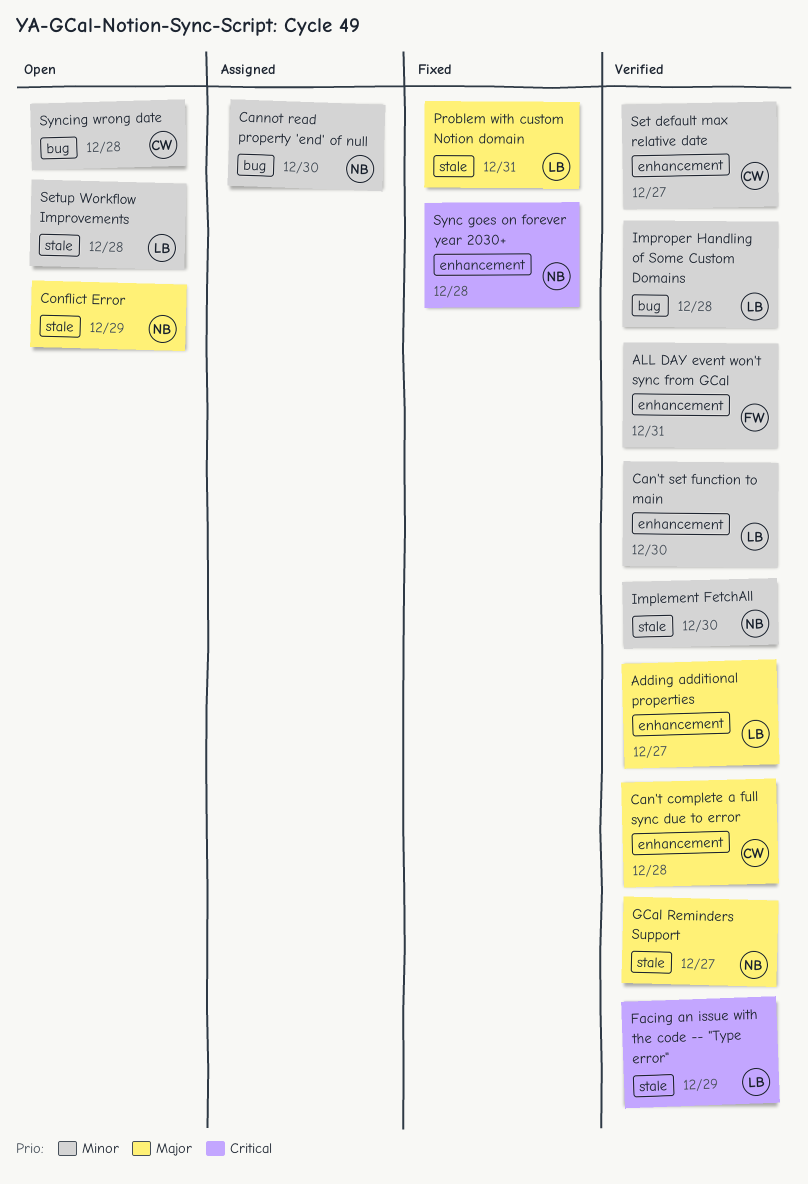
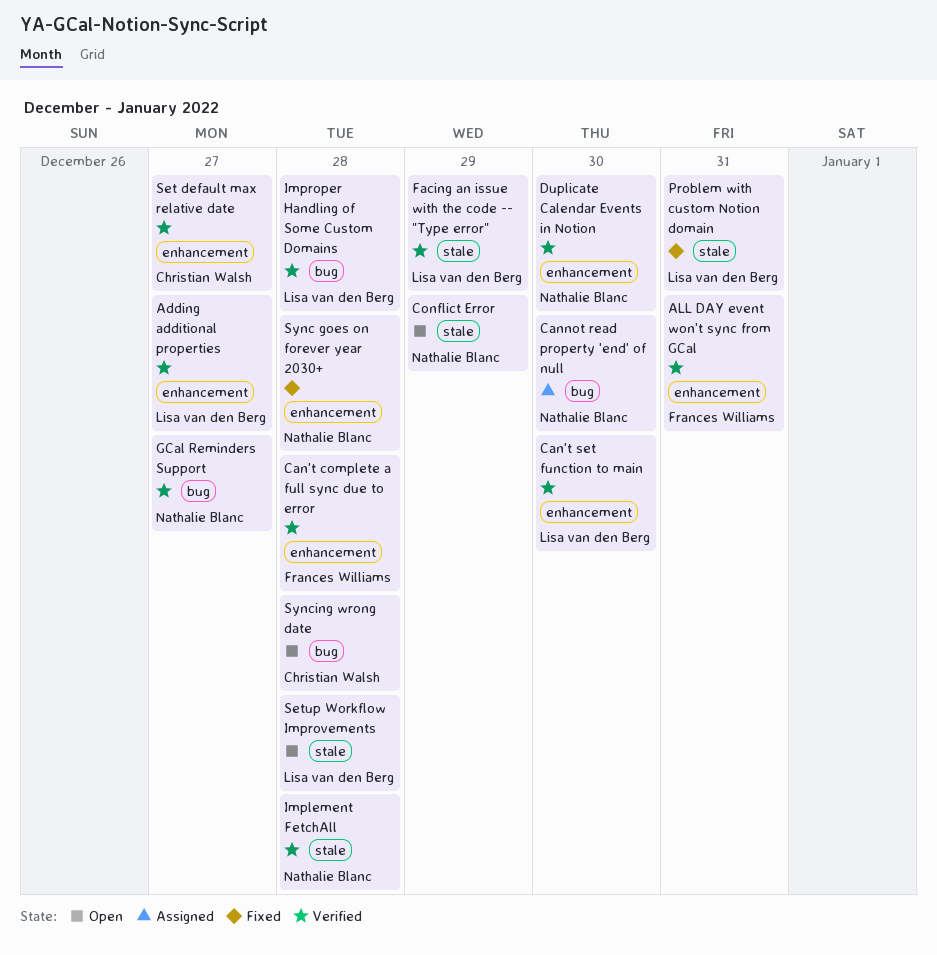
Can't complete a full sync due to error, owner: Christian Walsh -> Frances Williams
Duplicate Calendar Events in Notion: none -> present
GCal Reminders Support, label: stale -> bug
Implement FetchAll, due: Dec 30 -> Dec 28

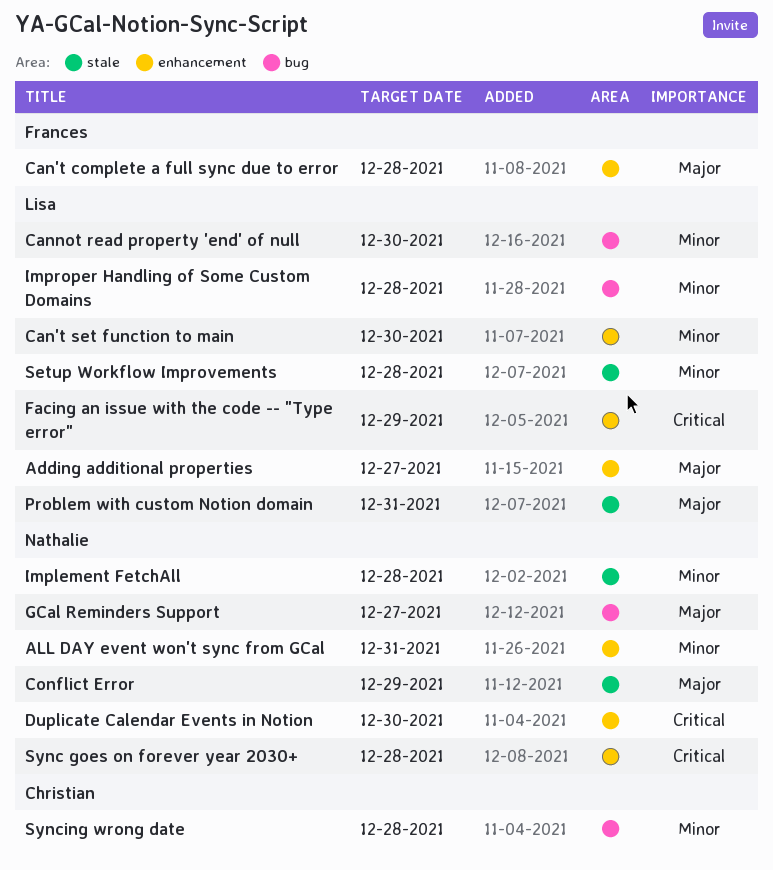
ALL DAY event won't sync from GCal, owner: Frances Williams -> Nathalie Blanc
Cannot read property 'end' of null, owner: Nathalie Blanc -> Lisa van den Berg
Facing an issue with the code -- "Type error", label: stale -> enhancement
Set default max relative date: present -> none

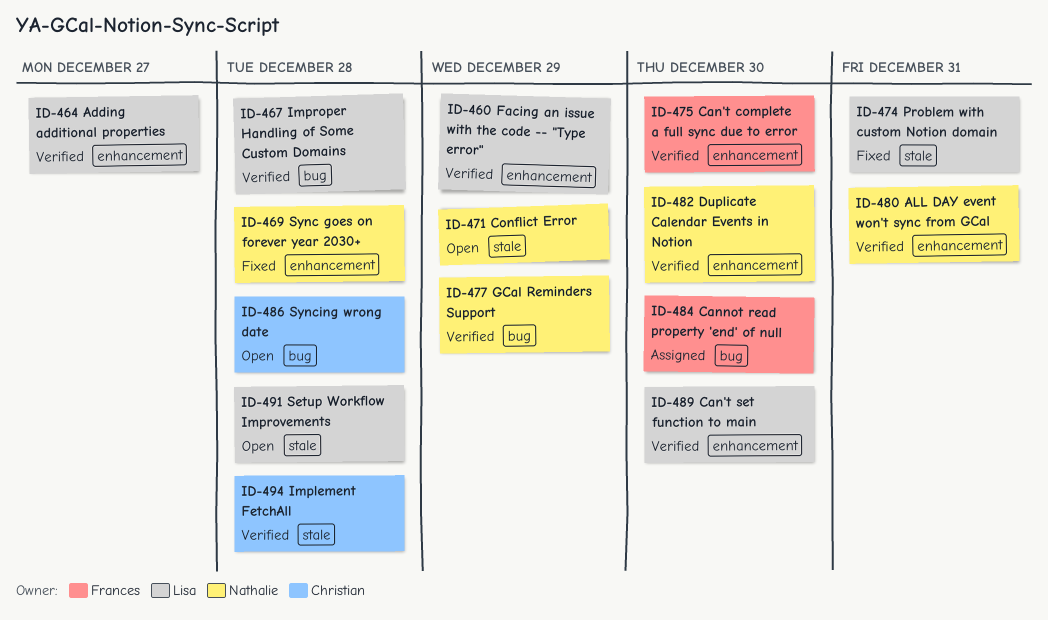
Can't complete a full sync due to error, due: Dec 28 -> Dec 30
Cannot read property 'end' of null, owner: Lisa -> Frances
GCal Reminders Support, due: Dec 27 -> Dec 29
Implement FetchAll, owner: Nathalie -> Christian

